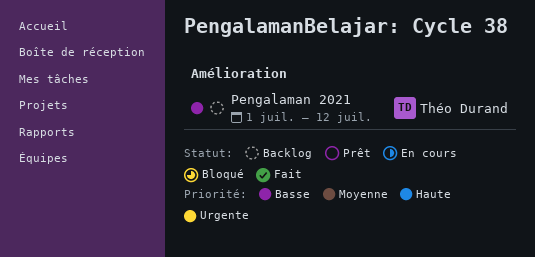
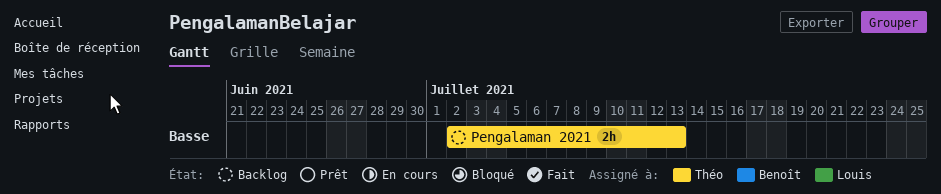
Pengalaman 2021, start: Jul 1 -> Jul 2
Pengalaman 2021, due: Jul 12 -> Jul 13

